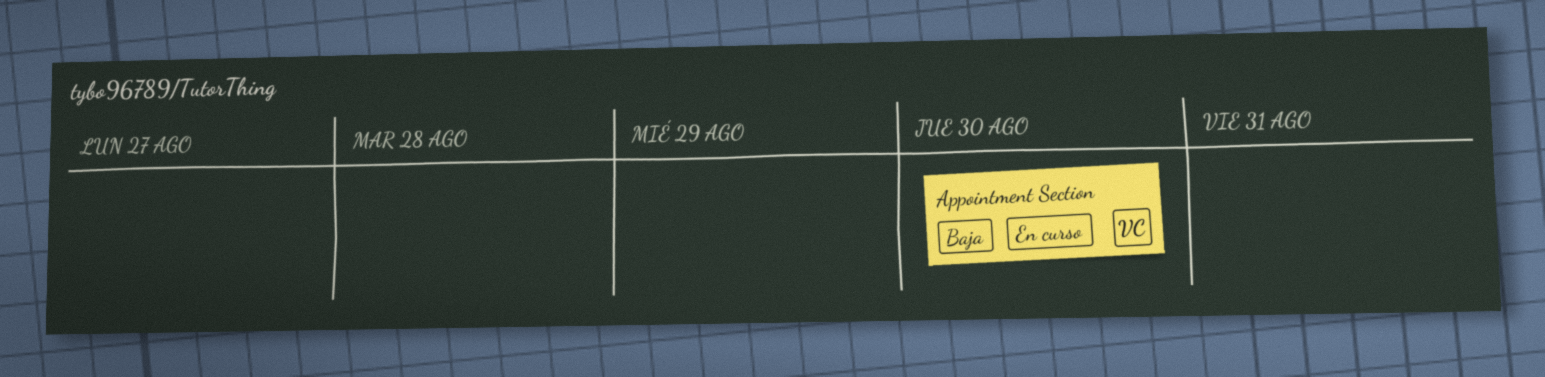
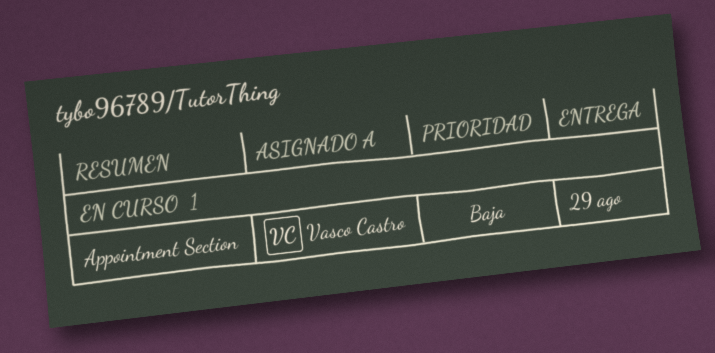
Appointment Section, due: Aug 30 -> Aug 29

